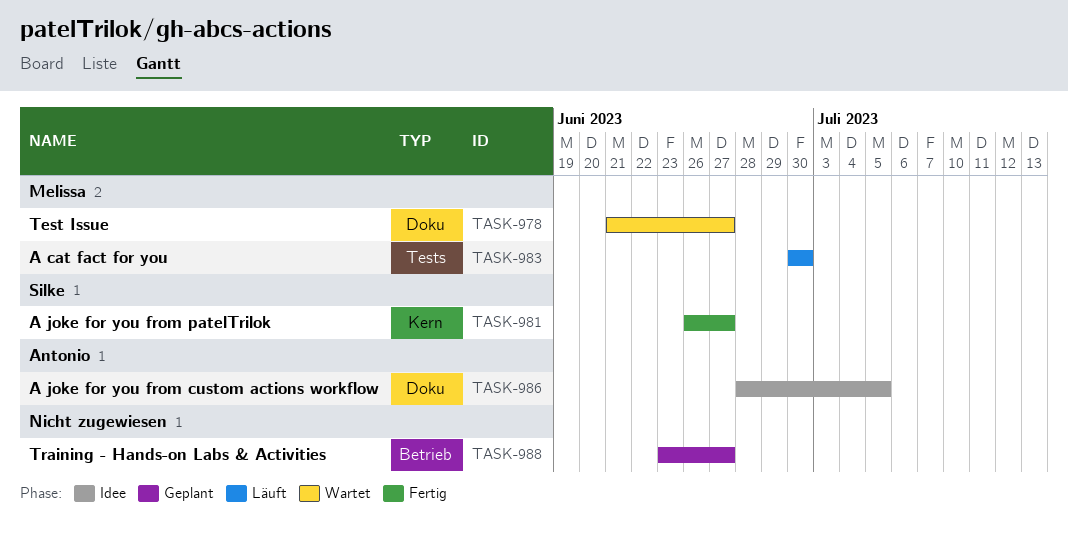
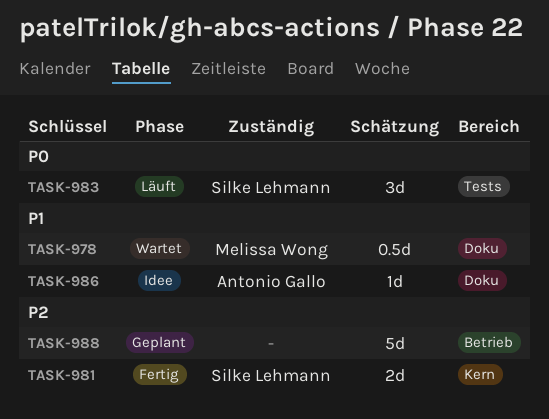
TASK-983, owner: Melissa Wong -> Silke Lehmann

